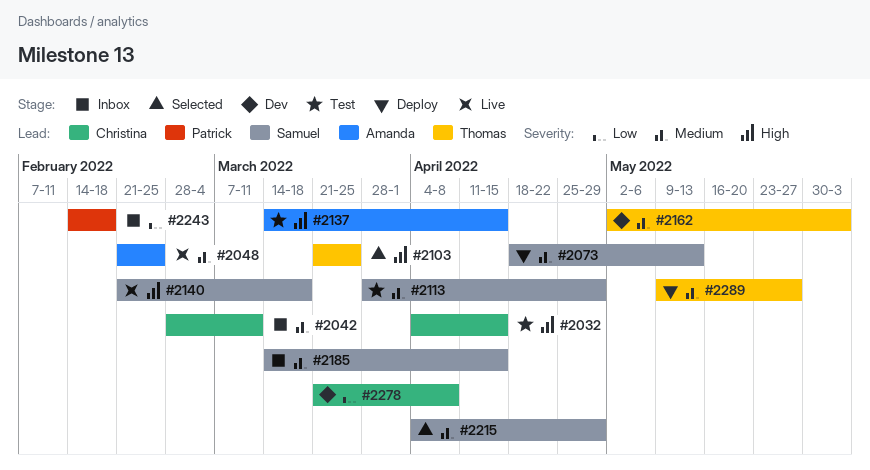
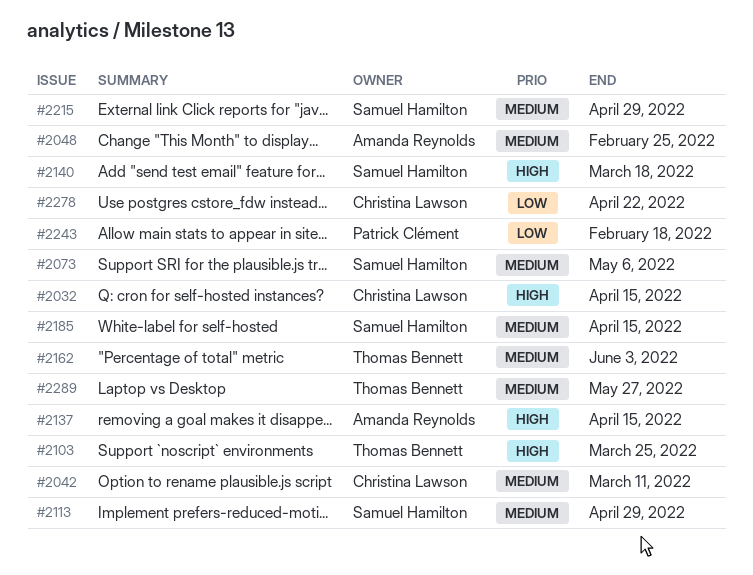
#2073, due: May 13 -> May 6
#2278, due: Apr 8 -> Apr 22

